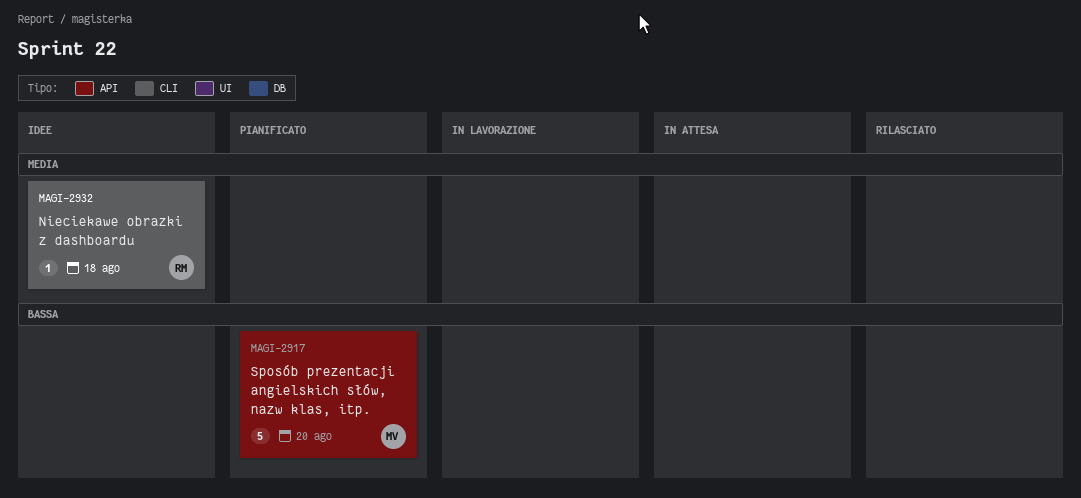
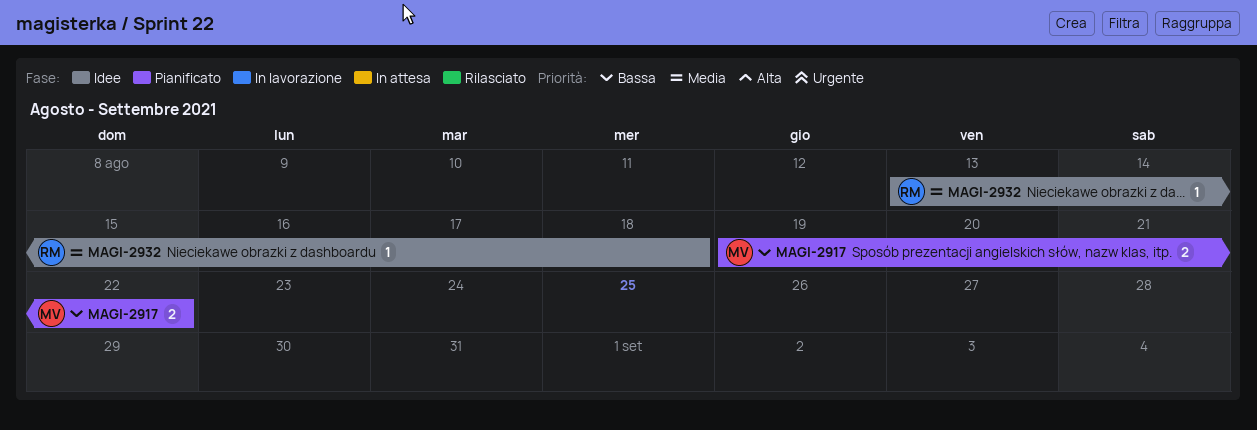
MAGI-2917, estimate: 5 -> 2
MAGI-2917, due: Aug 20 -> Aug 22

